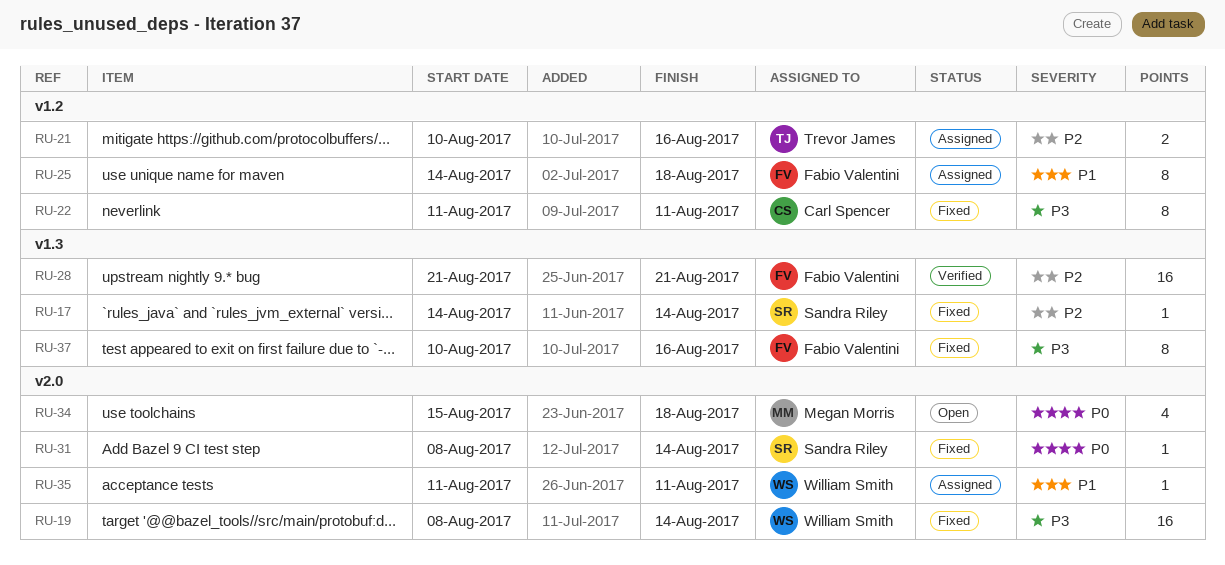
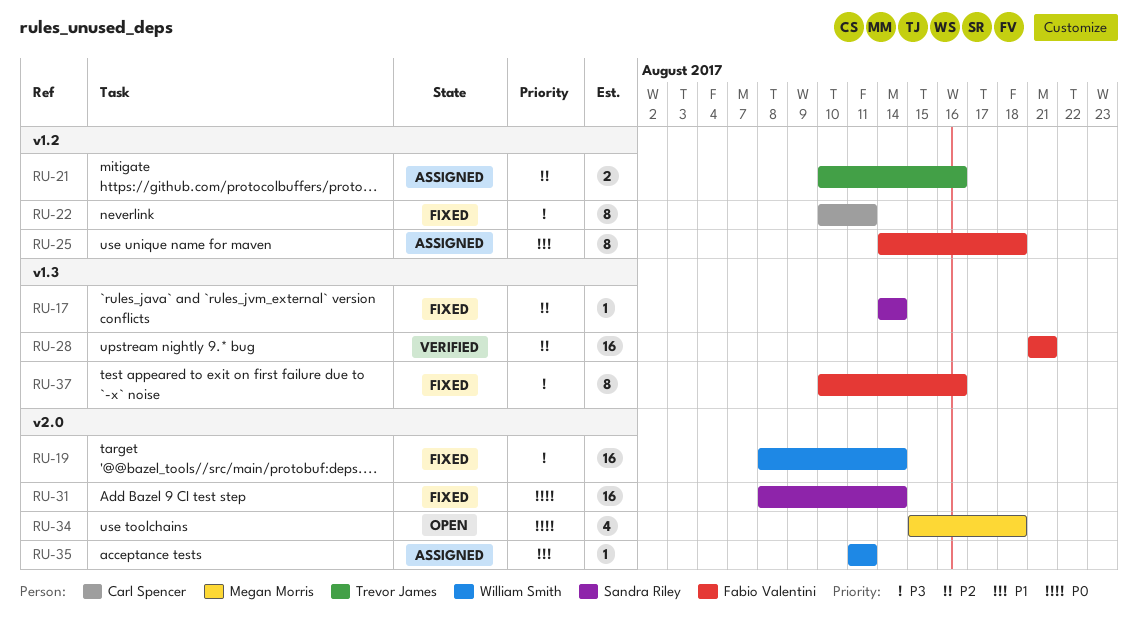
RU-22, start: Aug 11 -> Aug 10
RU-31, estimate: 1 -> 16

